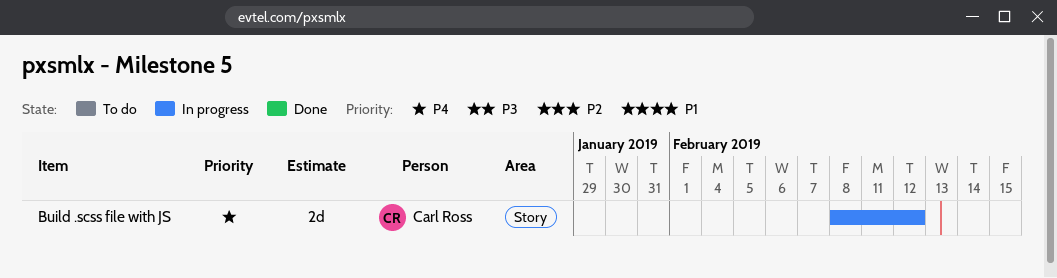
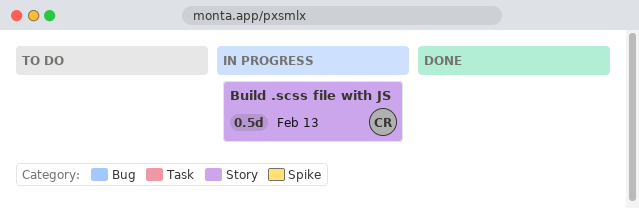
Build .scss file with JS, estimate: 2d -> 0.5d
Build .scss file with JS, due: Feb 12 -> Feb 13

